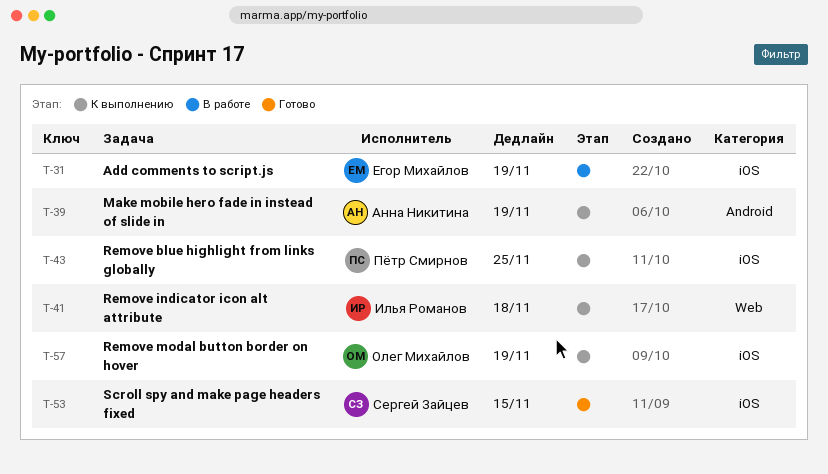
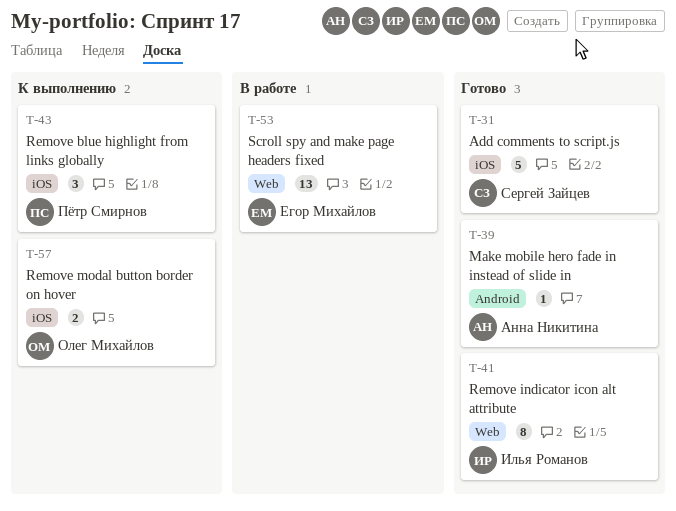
T-31, status: В работе -> Готово
T-31, owner: Егор Михайлов -> Сергей Зайцев
T-39, status: К выполнению -> Готово
T-41, status: К выполнению -> Готово
T-53, status: Готово -> В работе
T-53, owner: Сергей Зайцев -> Егор Михайлов
T-53, label: iOS -> Web

